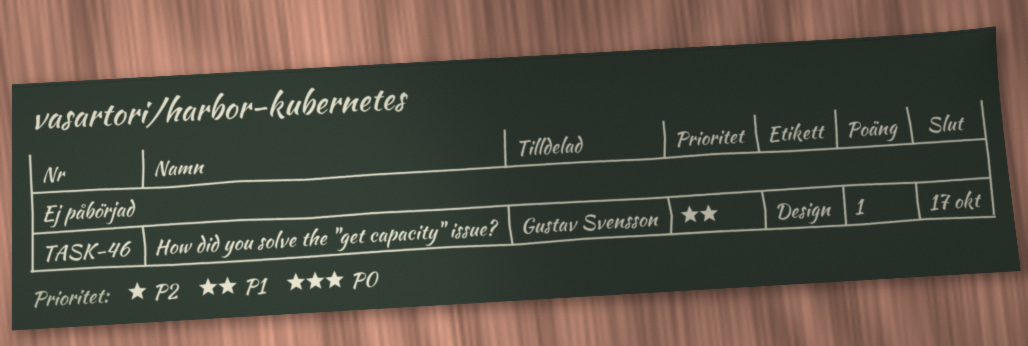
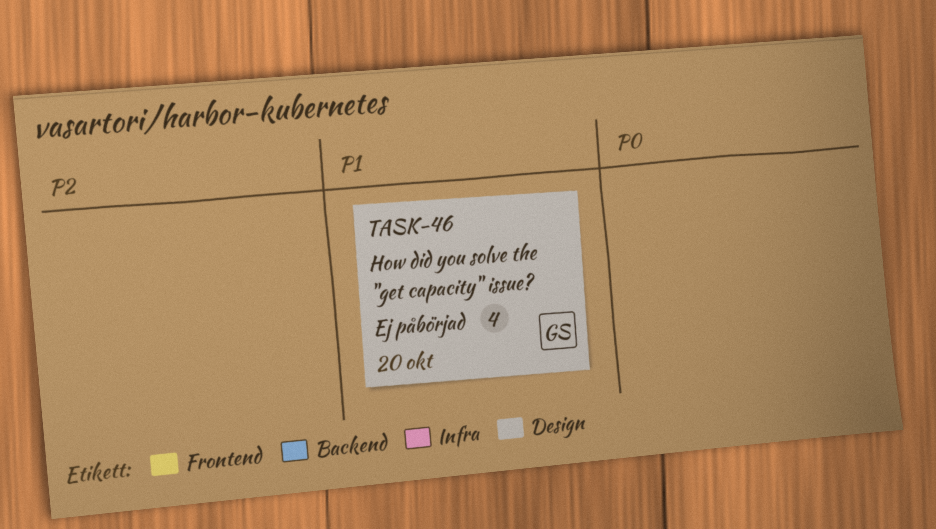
TASK-46, estimate: 1 -> 4
TASK-46, due: Oct 17 -> Oct 20

